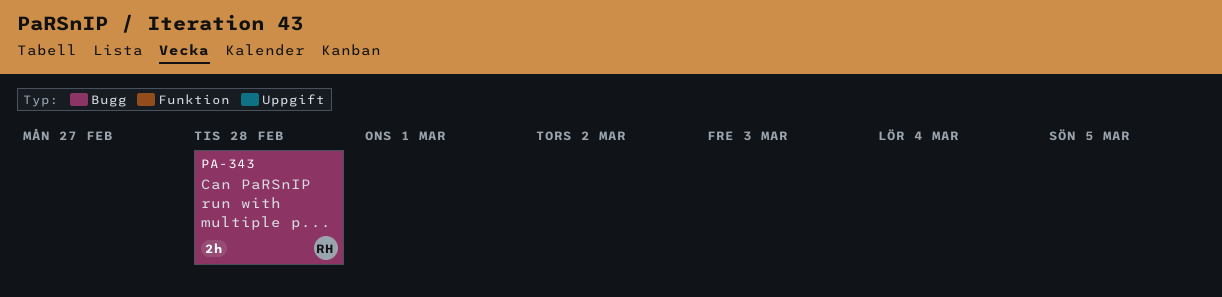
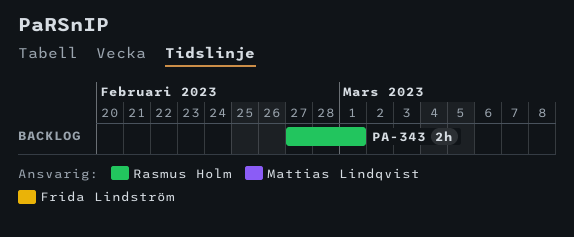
PA-343, due: Feb 28 -> Mar 1

